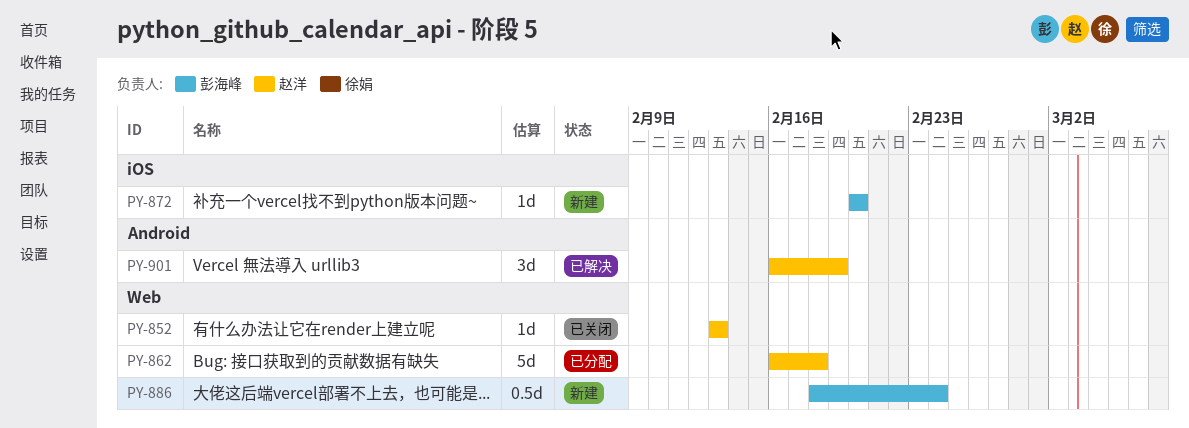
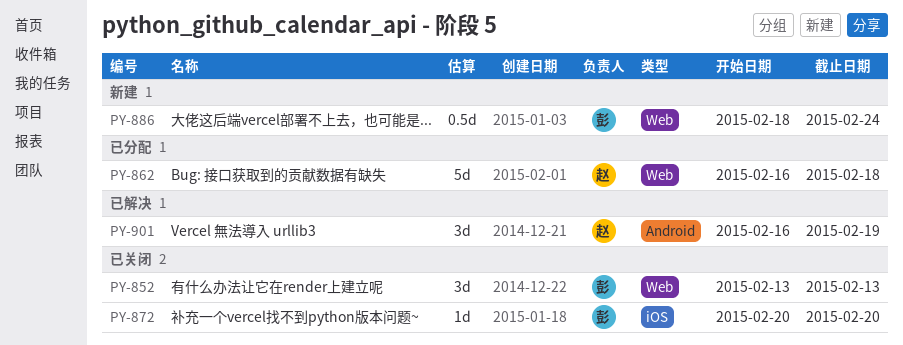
PY-852, owner: 赵洋 -> 彭海峰
PY-852, estimate: 1d -> 3d
PY-872, status: 新建 -> 已关闭

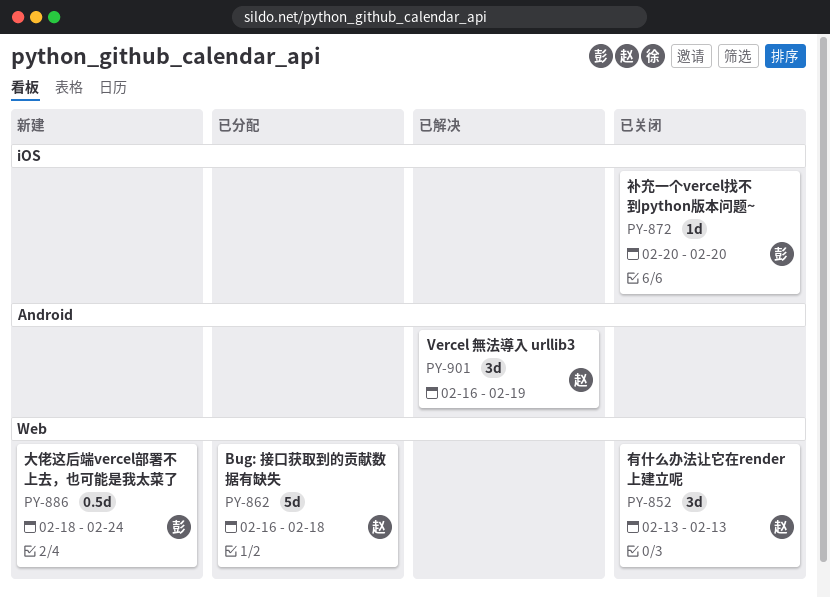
PY-852, owner: 彭 -> 赵

